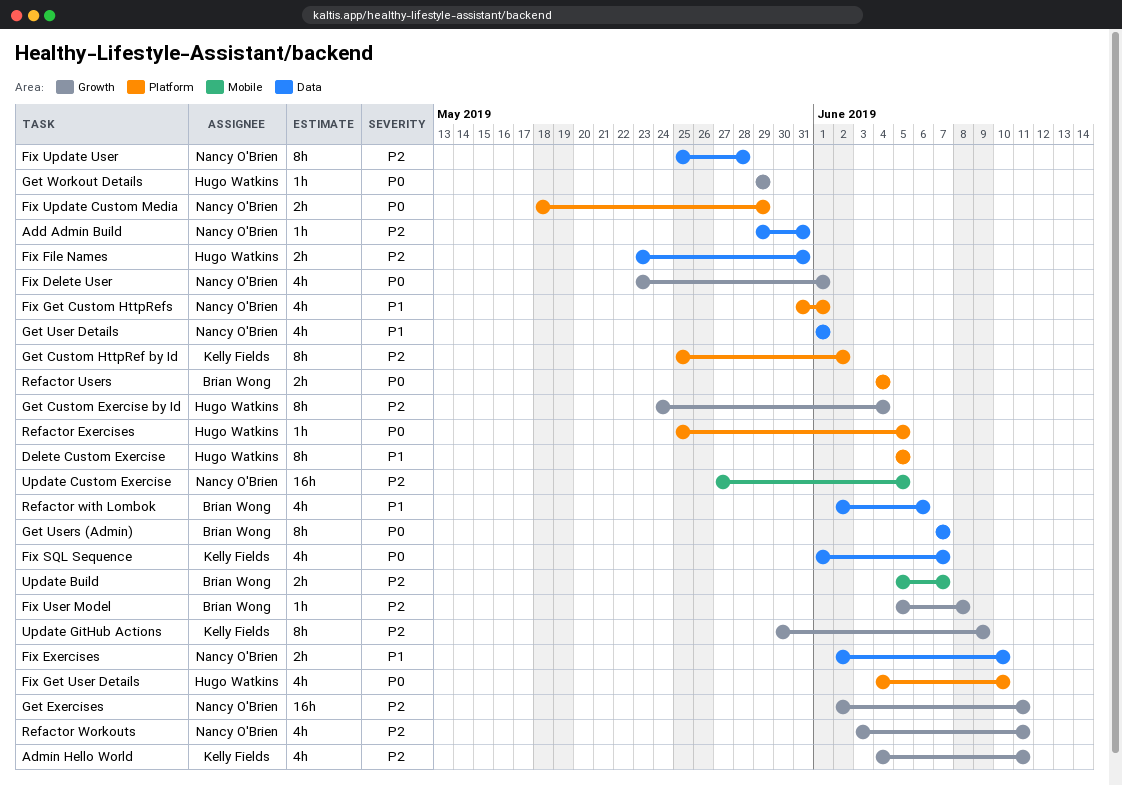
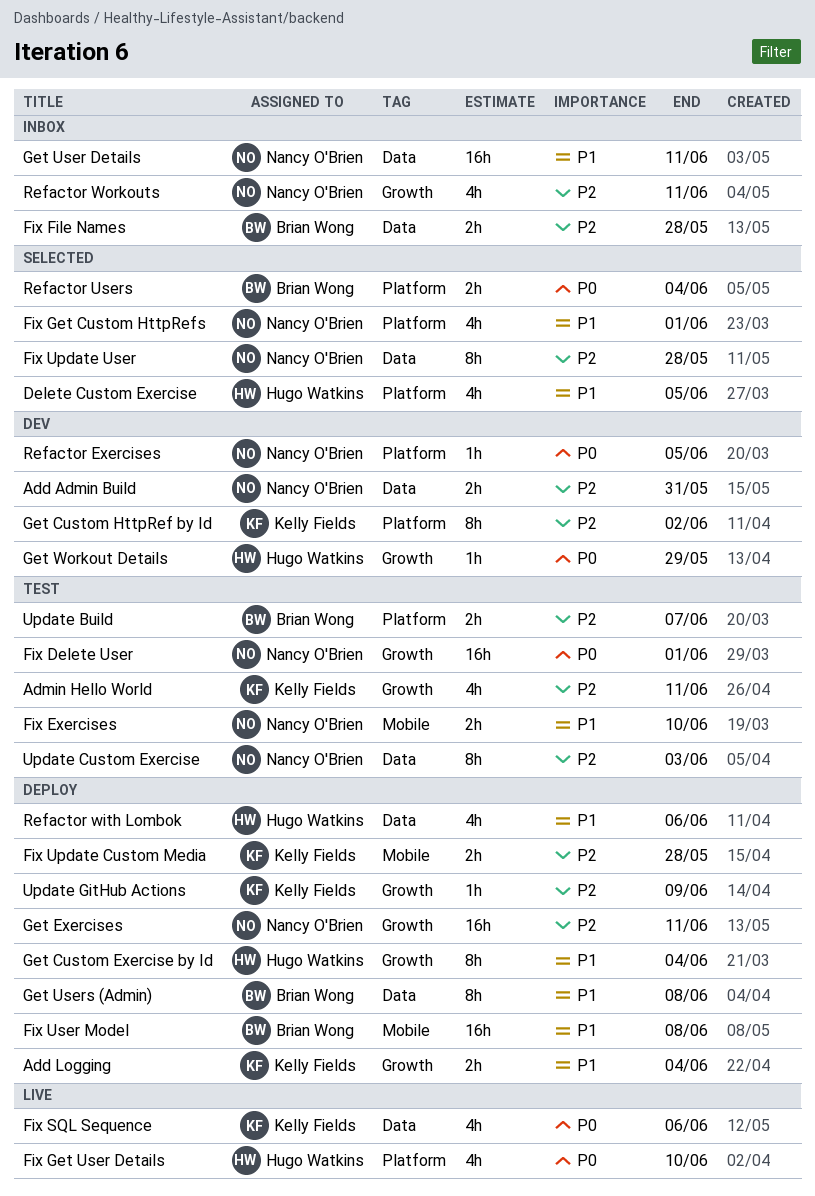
Add Admin Build, estimate: 1h -> 2h
Add Logging: none -> present
Delete Custom Exercise, estimate: 8h -> 4h
Fix Delete User, estimate: 4h -> 16h
Fix Exercises, label: Data -> Mobile
Fix File Names, owner: Hugo Watkins -> Brian Wong
Fix File Names, due: May 31 -> May 28
Fix SQL Sequence, due: Jun 7 -> Jun 6
Fix Update Custom Media, owner: Nancy O'Brien -> Kelly Fields
Fix Update Custom Media, priority: P0 -> P2
Fix Update Custom Media, label: Platform -> Mobile
Fix Update Custom Media, due: May 29 -> May 28
Fix User Model, priority: P2 -> P1
Fix User Model, label: Growth -> Mobile
Fix User Model, estimate: 1h -> 16h
Get Custom Exercise by Id, priority: P2 -> P1
Get User Details, estimate: 4h -> 16h
Get User Details, due: Jun 1 -> Jun 11
Get Users (Admin), priority: P0 -> P1
Get Users (Admin), due: Jun 7 -> Jun 8
Refactor Exercises, owner: Hugo Watkins -> Nancy O'Brien
Refactor with Lombok, owner: Brian Wong -> Hugo Watkins
Update Build, label: Mobile -> Platform
Update Custom Exercise, label: Mobile -> Data
Update Custom Exercise, estimate: 16h -> 8h
Update Custom Exercise, due: Jun 5 -> Jun 3
Update GitHub Actions, estimate: 8h -> 1h

